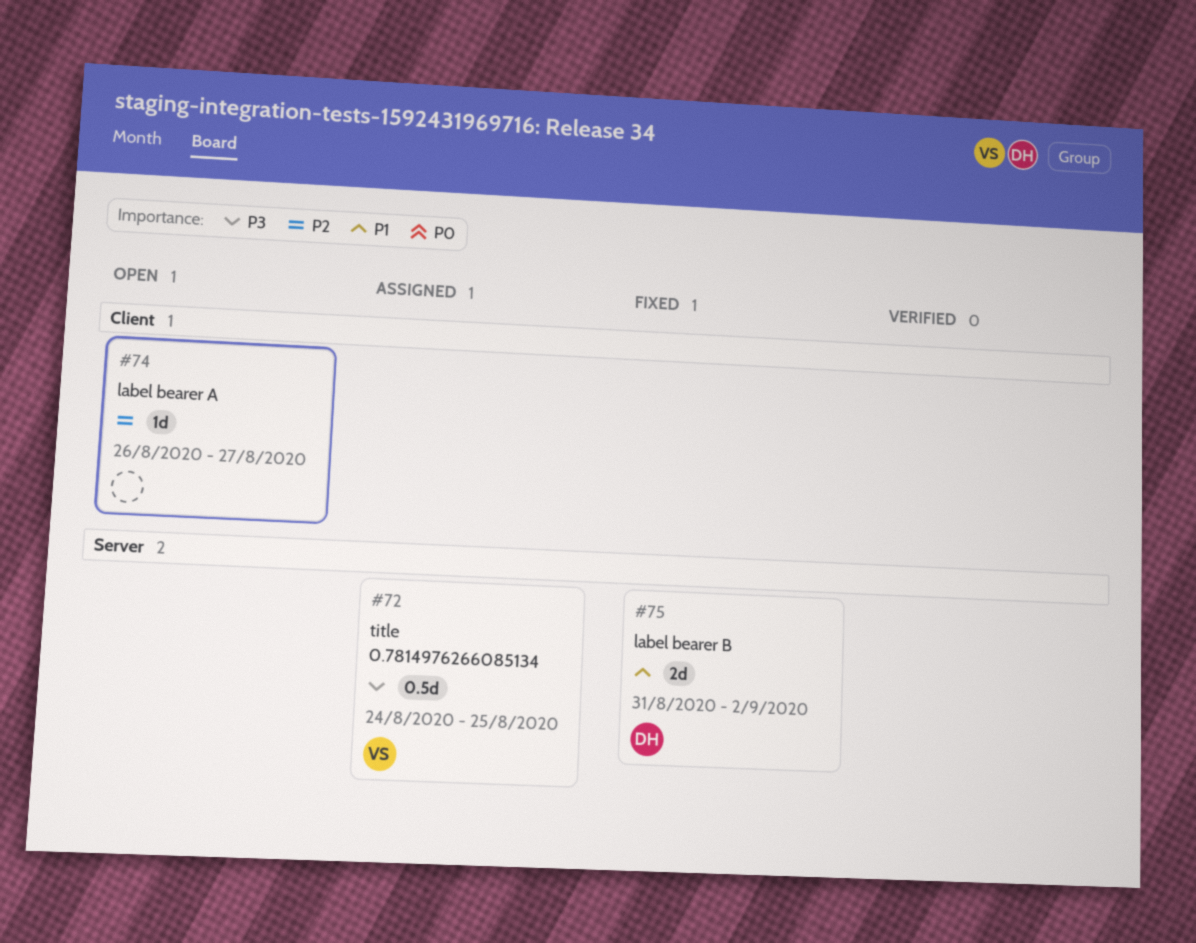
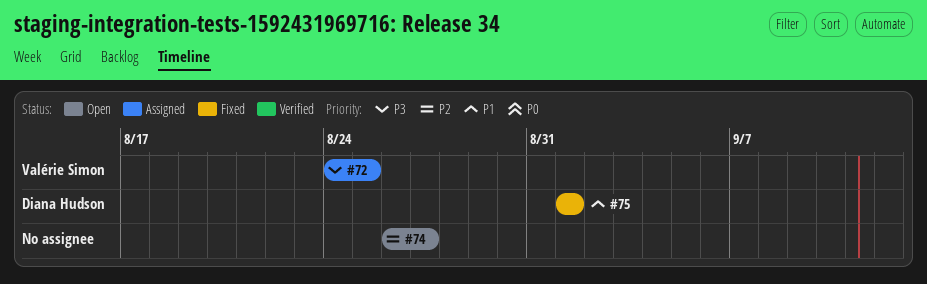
#75, start: Aug 31 -> Sep 1
#75, due: Sep 2 -> Sep 1

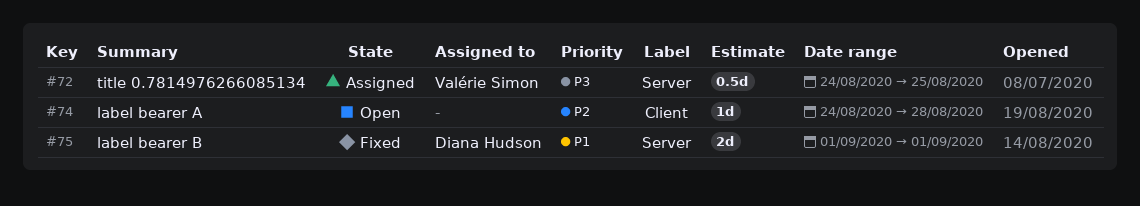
#74, start: Aug 26 -> Aug 24
#74, due: Aug 27 -> Aug 28

